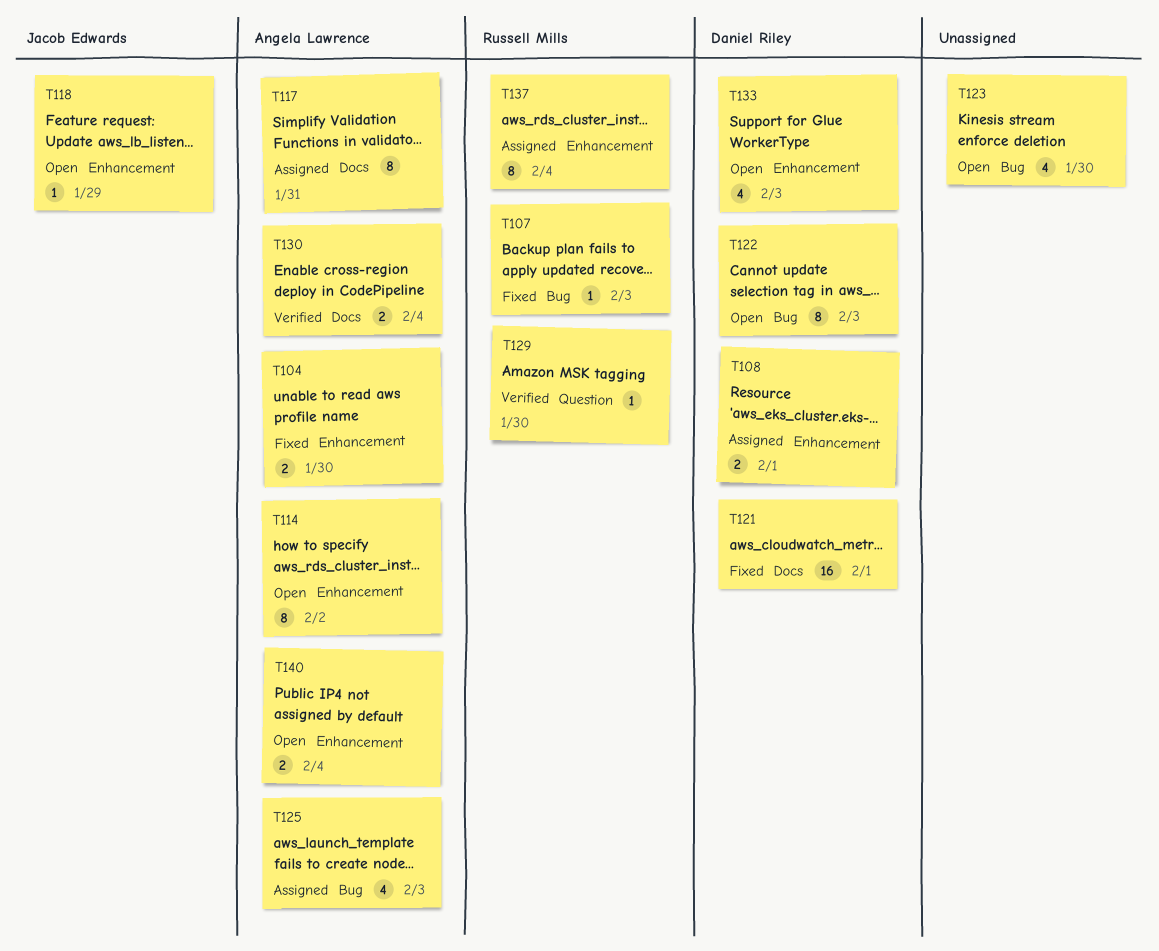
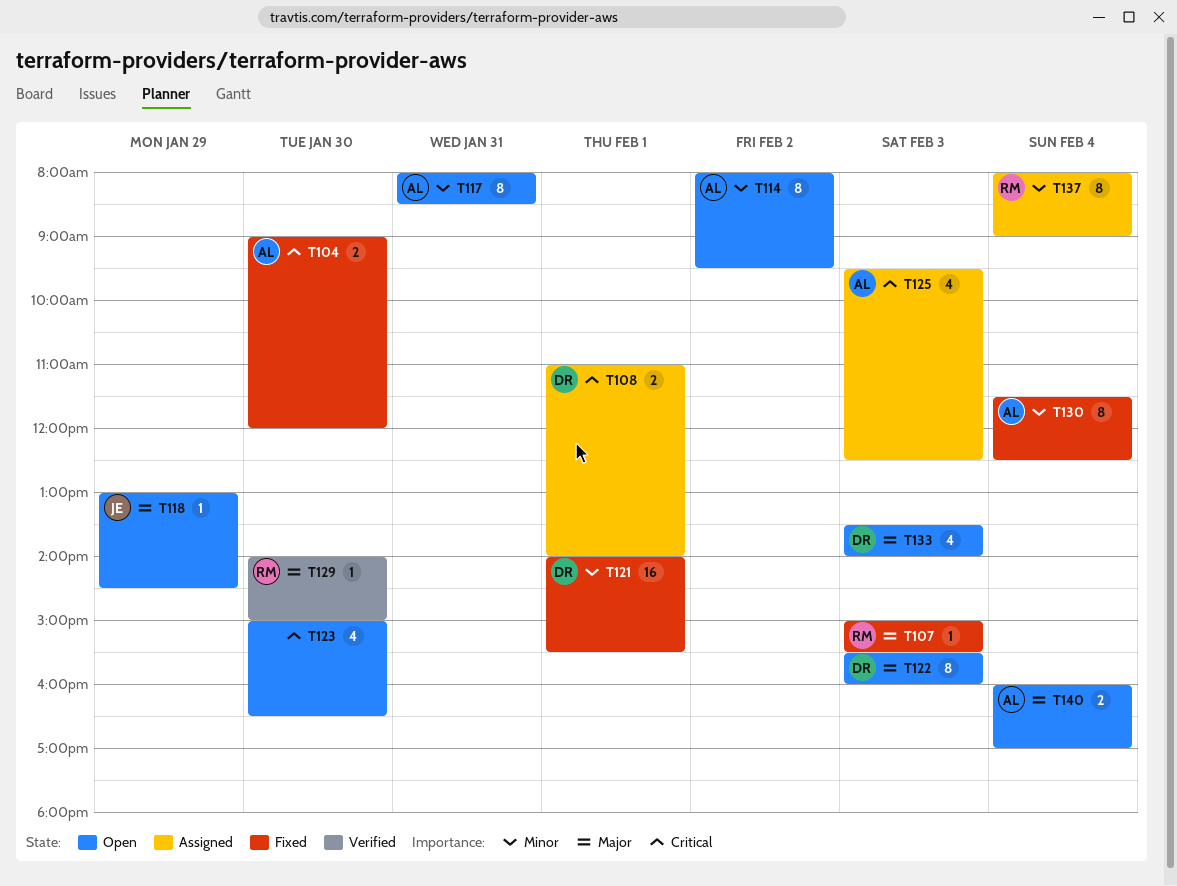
T117, status: Assigned -> Open
T130, status: Verified -> Fixed
T130, estimate: 2 -> 8

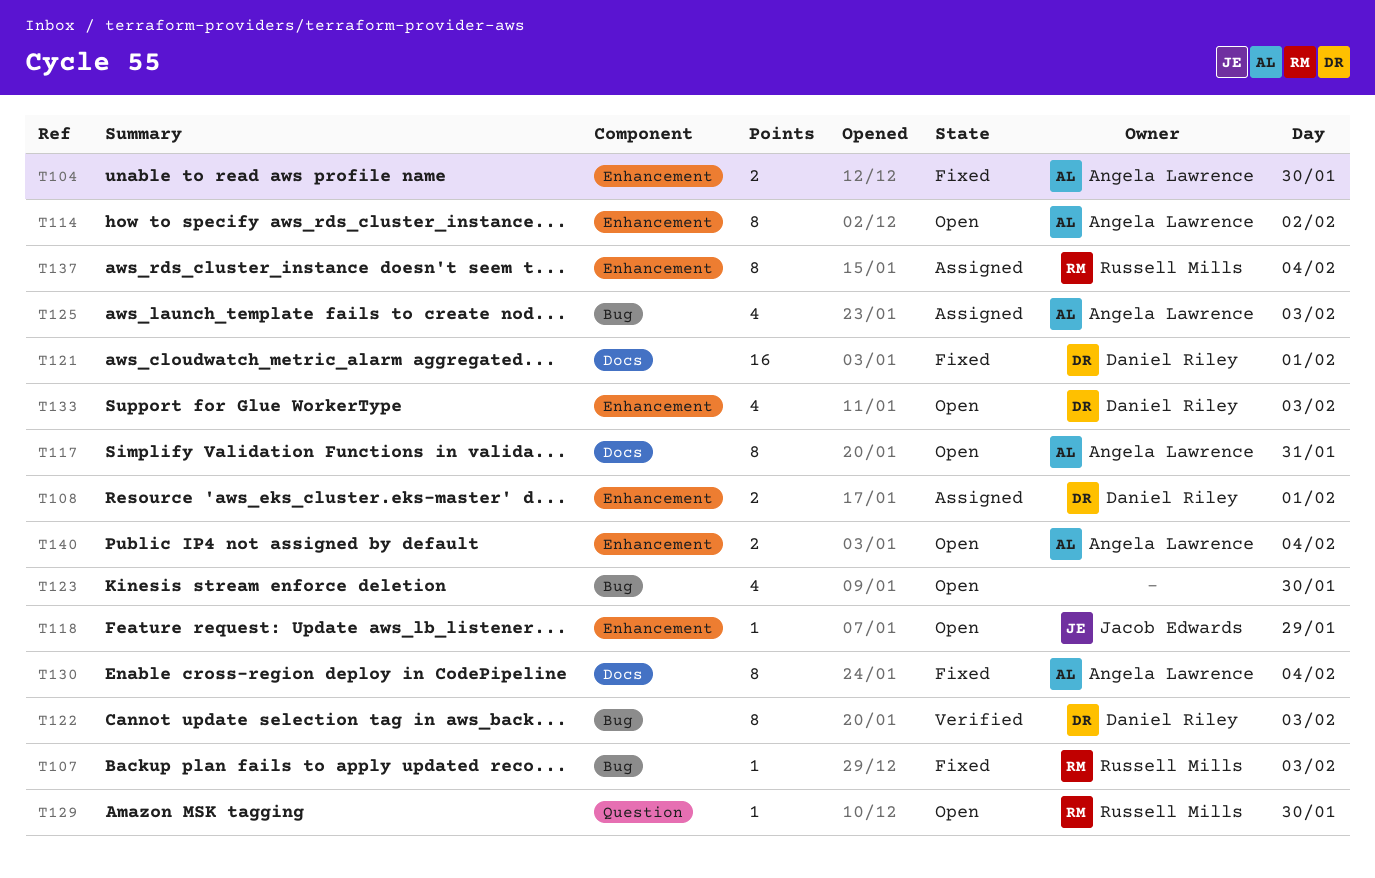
T122, status: Open -> Verified
T129, status: Verified -> Open

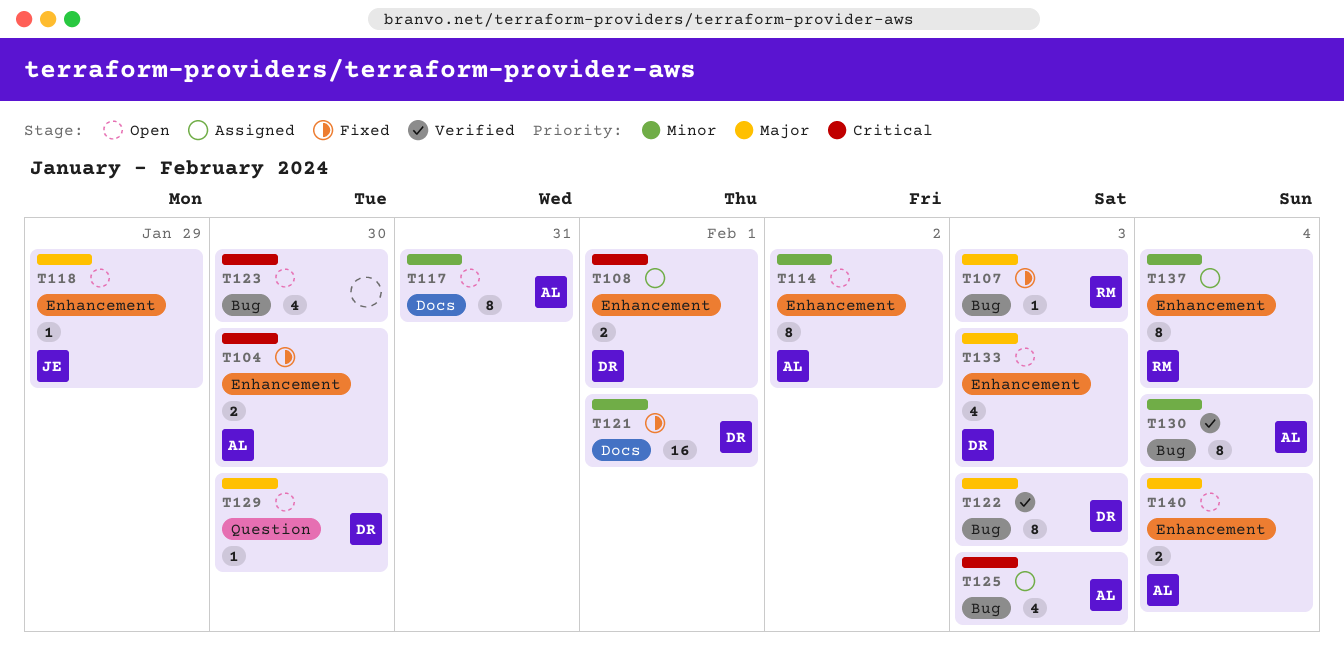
T129, owner: Russell Mills -> Daniel Riley
T130, status: Fixed -> Verified
T130, label: Docs -> Bug

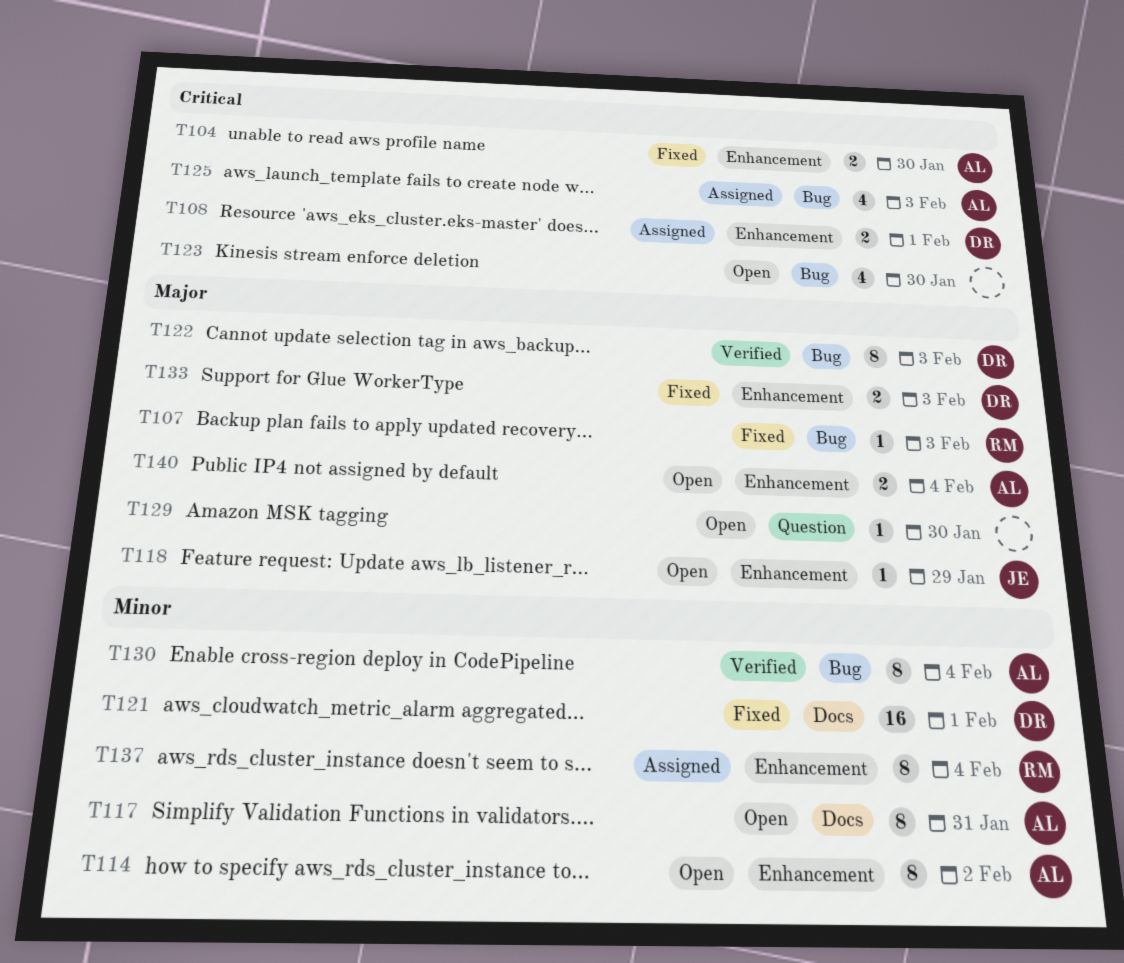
T129, owner: DR -> none
T133, status: Open -> Fixed
T133, estimate: 4 -> 2

